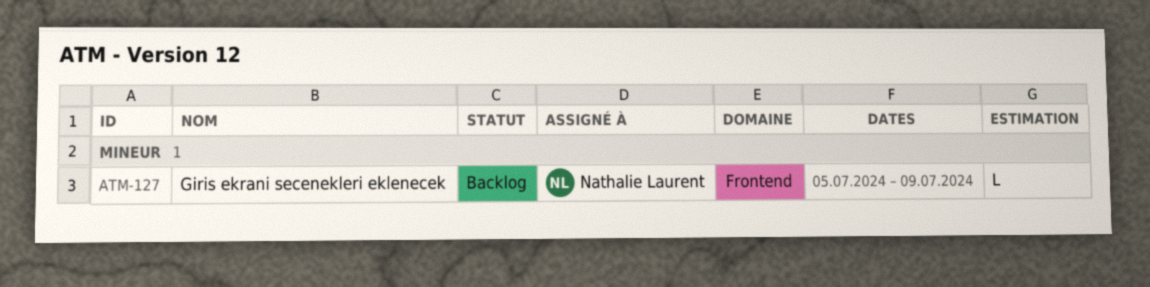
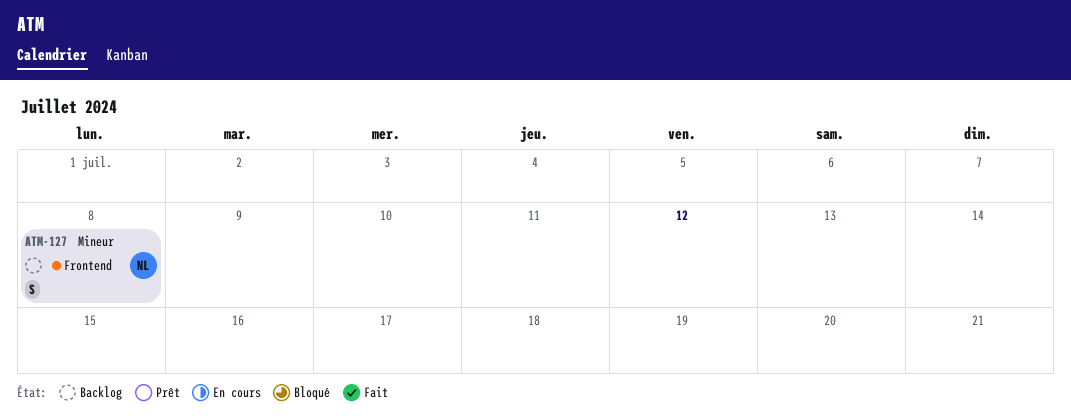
ATM-127, estimate: L -> S
ATM-127, due: Jul 9 -> Jul 8

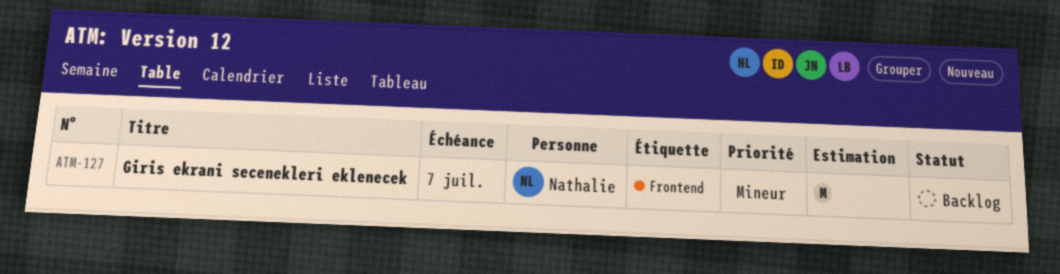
ATM-127, estimate: S -> M
ATM-127, due: Jul 8 -> Jul 7

